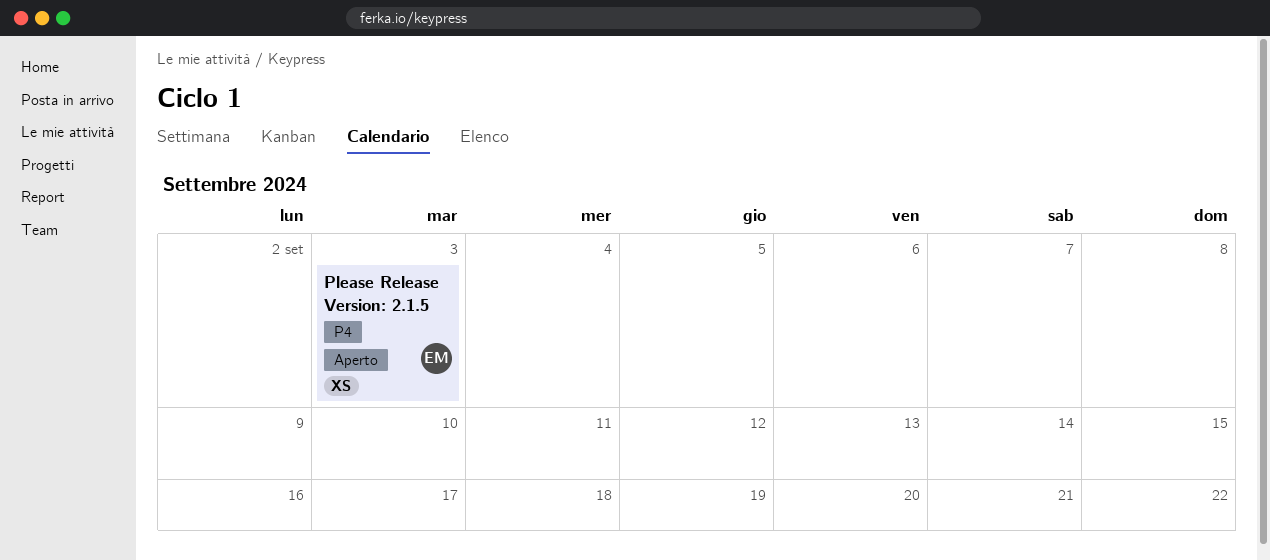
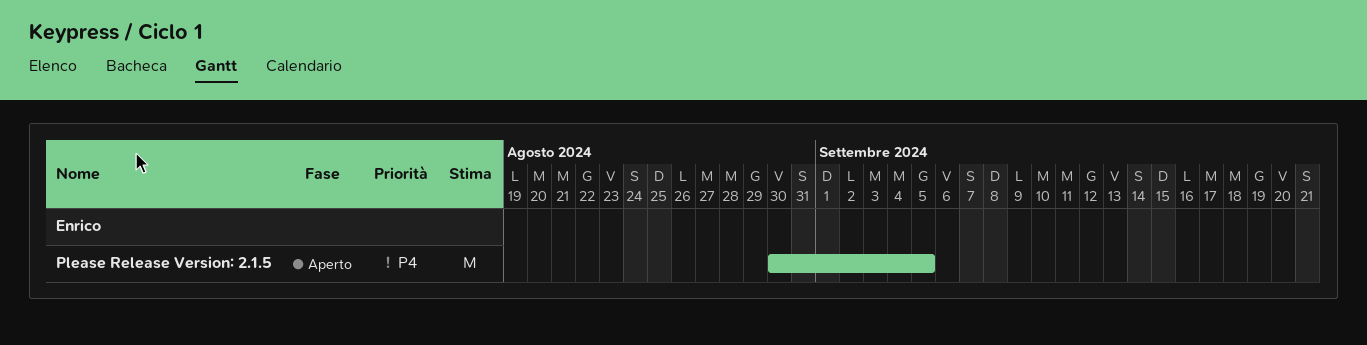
Please Release Version: 2.1.5, estimate: XS -> M
Please Release Version: 2.1.5, due: Sep 3 -> Sep 5

